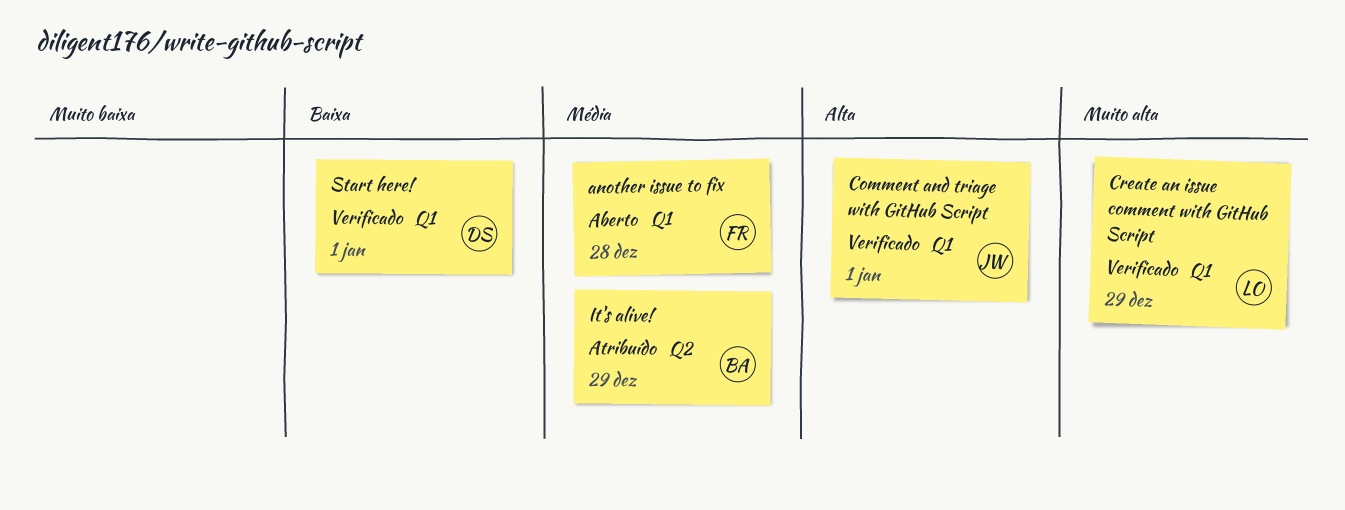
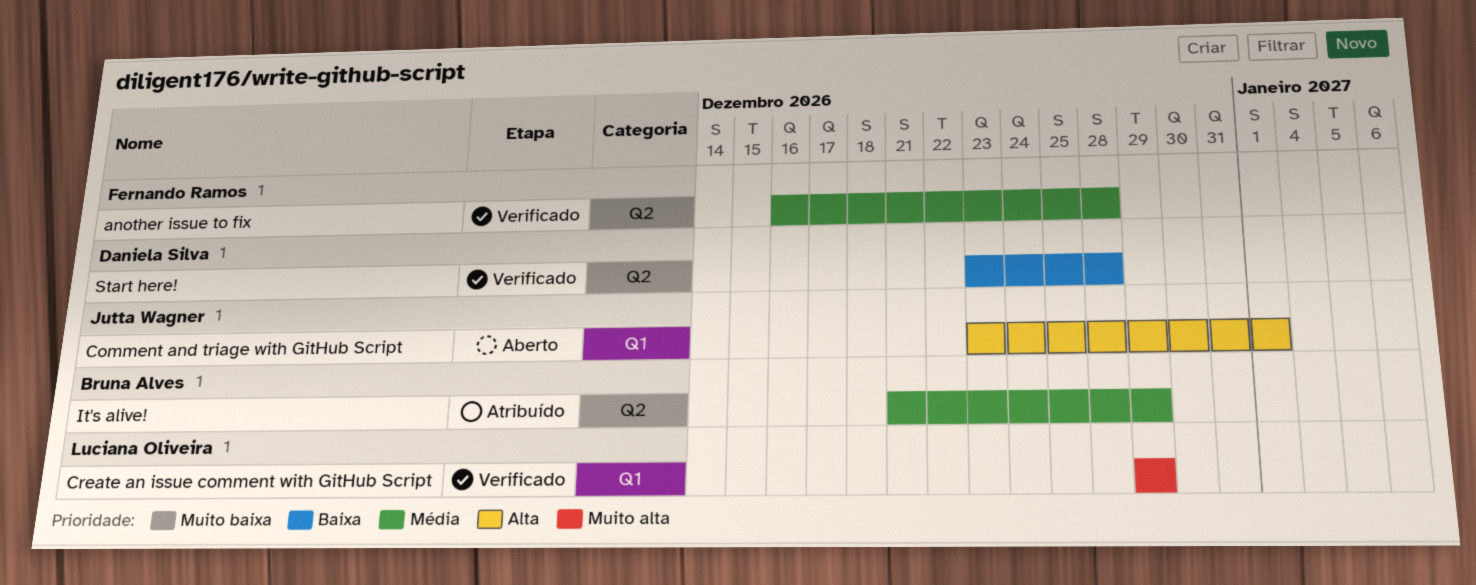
another issue to fix, status: Aberto -> Verificado
another issue to fix, label: Q1 -> Q2
Comment and triage with GitHub Script, status: Verificado -> Aberto
Start here!, label: Q1 -> Q2
Start here!, due: Jan 1 -> Dec 28

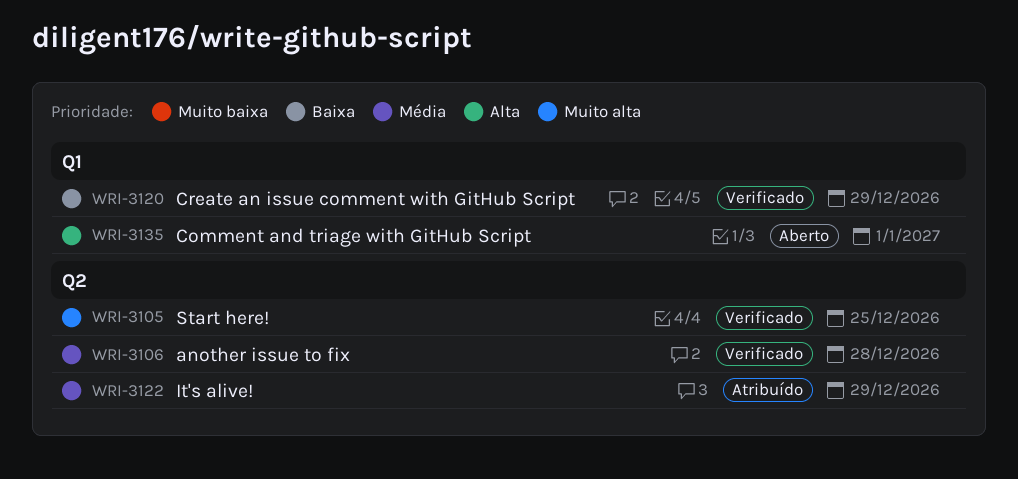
Create an issue comment with GitHub Script, priority: Muito alta -> Baixa
Start here!, priority: Baixa -> Muito alta
Start here!, due: Dec 28 -> Dec 25

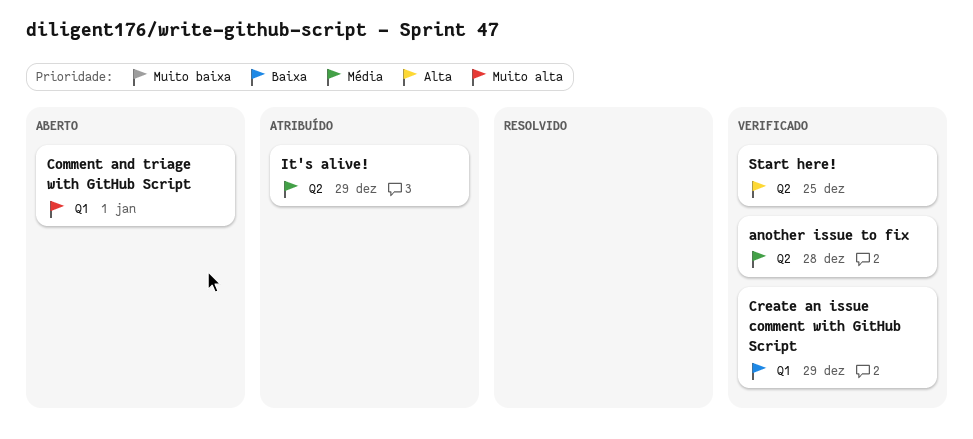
Comment and triage with GitHub Script, priority: Alta -> Muito alta
Start here!, priority: Muito alta -> Alta

